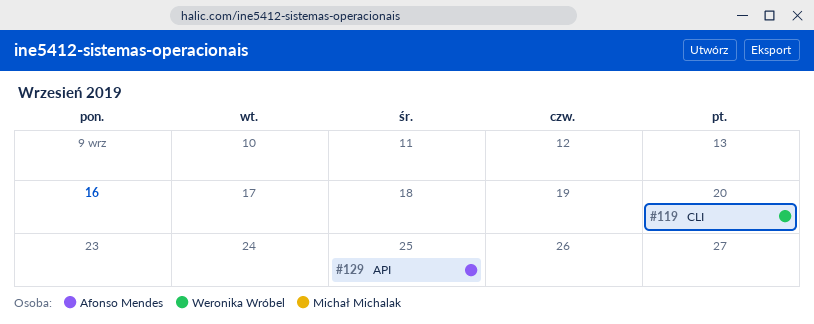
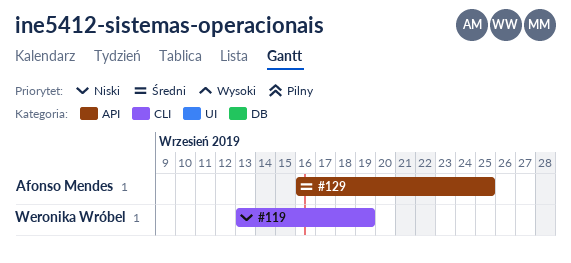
#119, due: Sep 20 -> Sep 19

